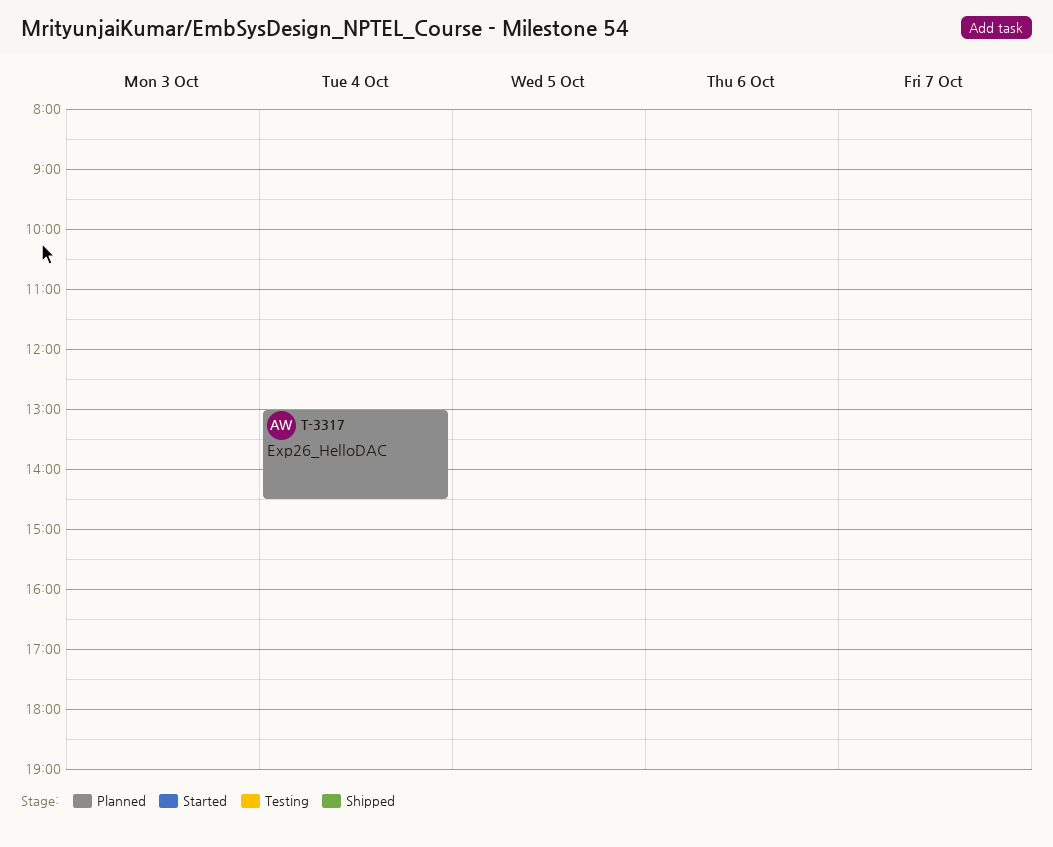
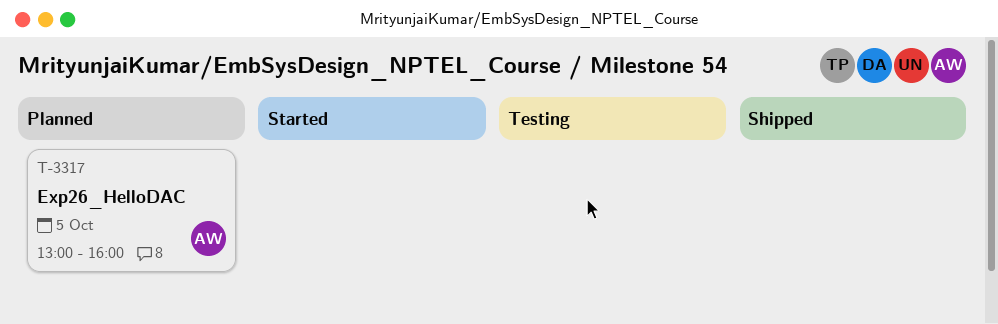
T-3317, day: Oct 4 -> Oct 5
T-3317, ends: 14:30 -> 16:00

